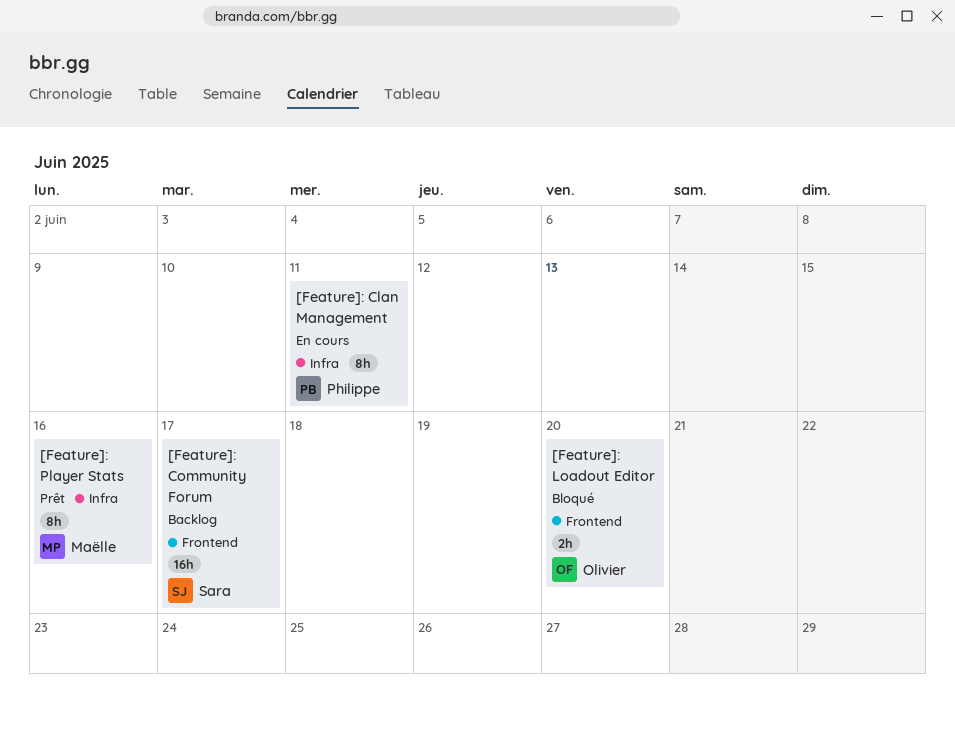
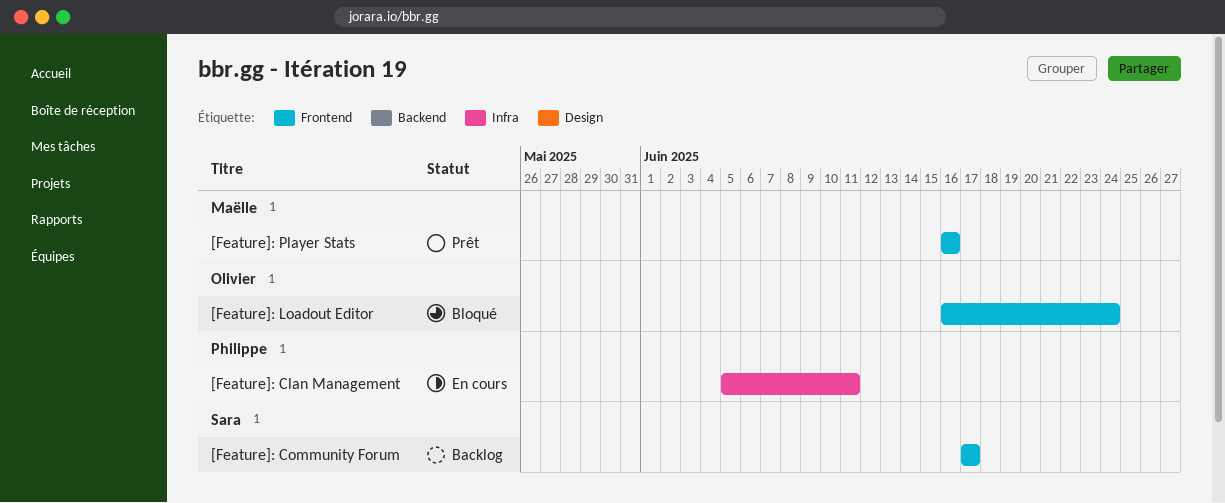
[Feature]: Loadout Editor, due: Jun 20 -> Jun 24
[Feature]: Player Stats, label: Infra -> Frontend

